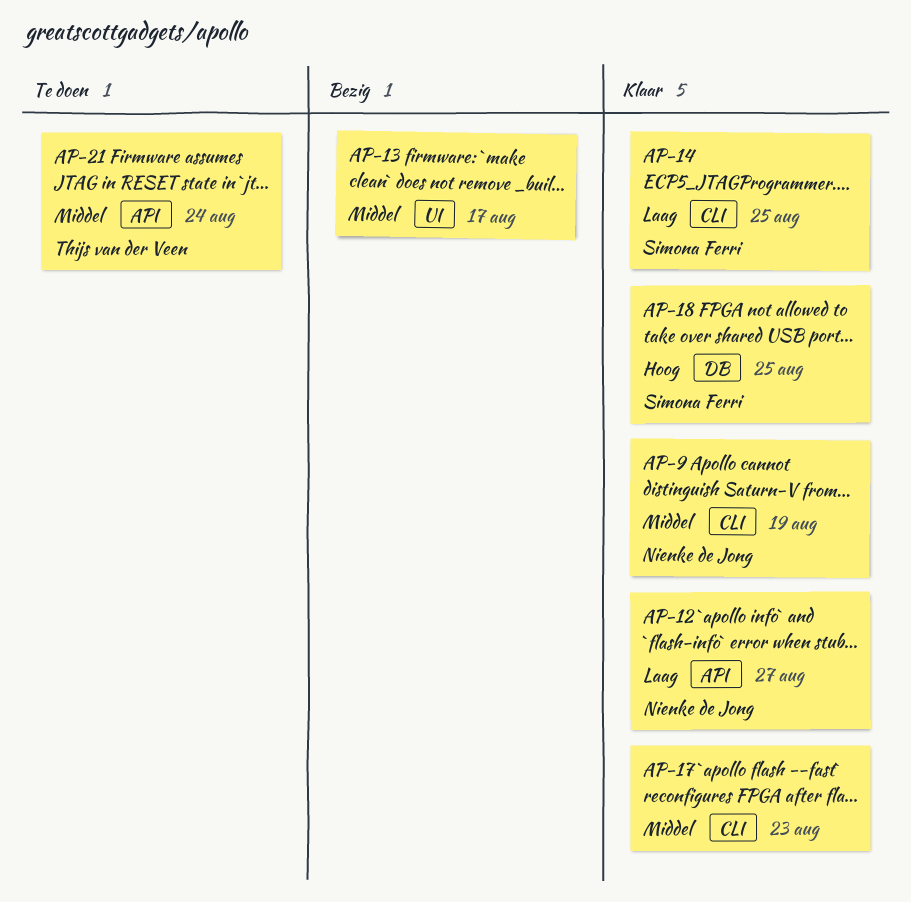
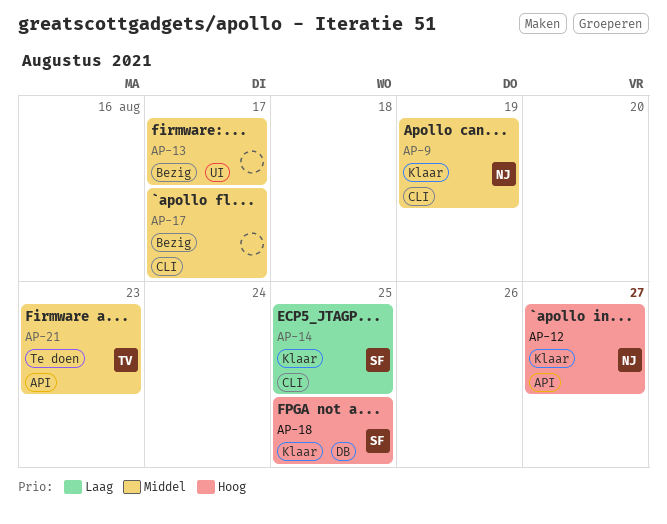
AP-12, priority: Laag -> Hoog
AP-17, status: Klaar -> Bezig
AP-17, due: Aug 23 -> Aug 17
AP-21, due: Aug 24 -> Aug 23

